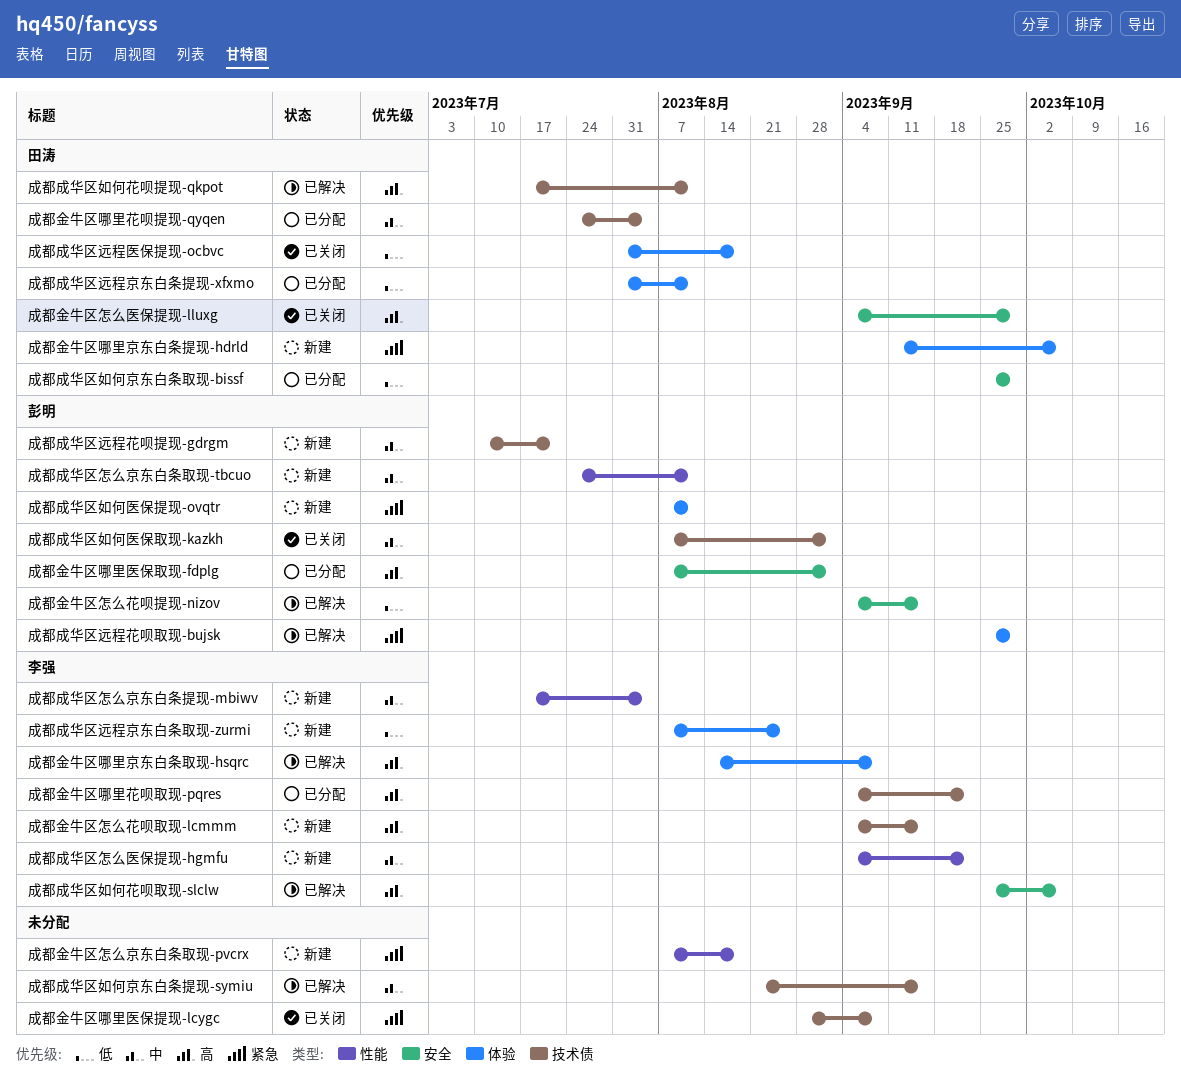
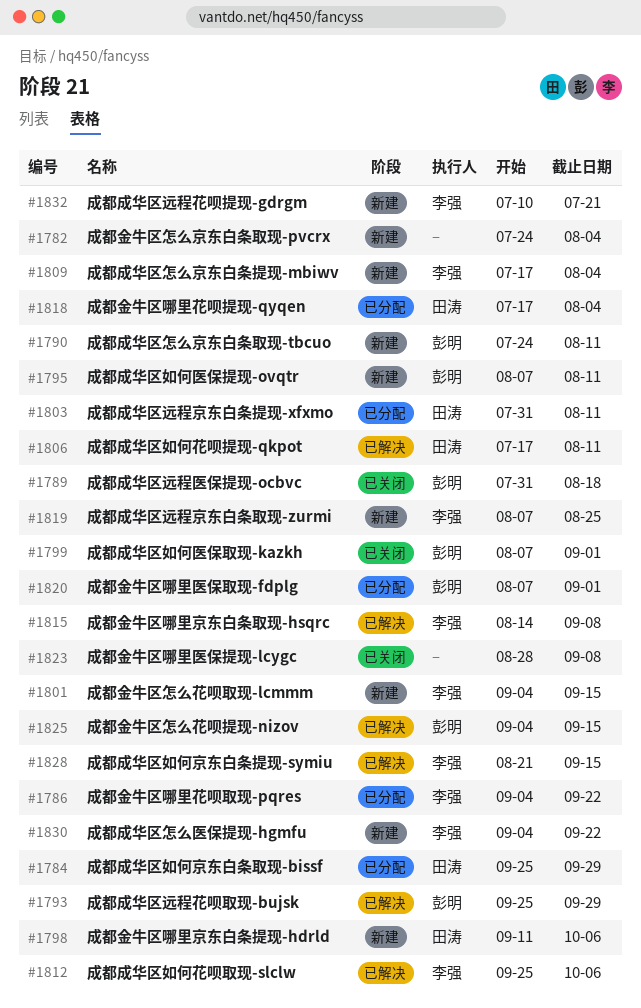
成都成华区如何京东白条提现-symiu, owner: none -> 李强
成都成华区远程医保提现-ocbvc, owner: 田涛 -> 彭明
成都成华区远程花呗提现-gdrgm, owner: 彭明 -> 李强
成都金牛区哪里花呗提现-qyqen, start: Jul 24 -> Jul 17
成都金牛区怎么京东白条取现-pvcrx, start: Aug 7 -> Jul 24
成都金牛区怎么京东白条取现-pvcrx, due: Aug 18 -> Aug 4
成都金牛区怎么医保提现-lluxg: present -> none

